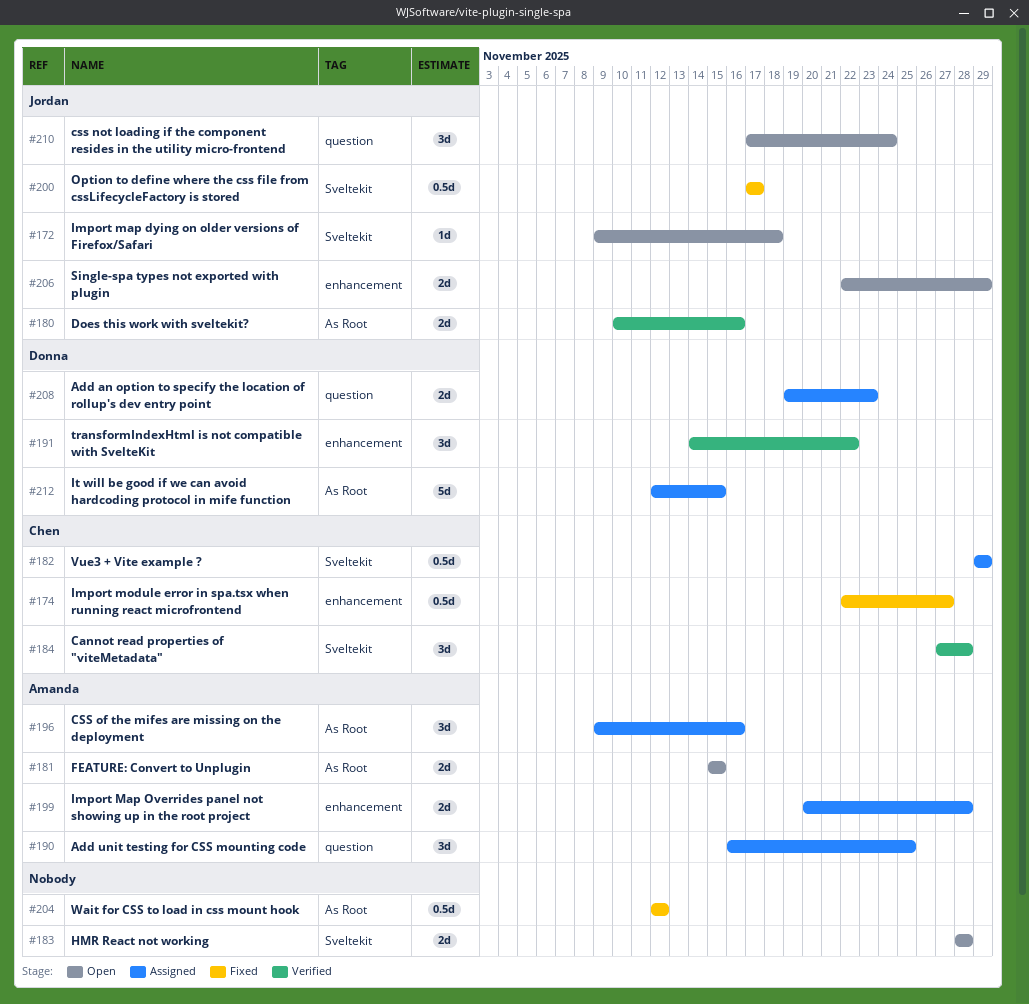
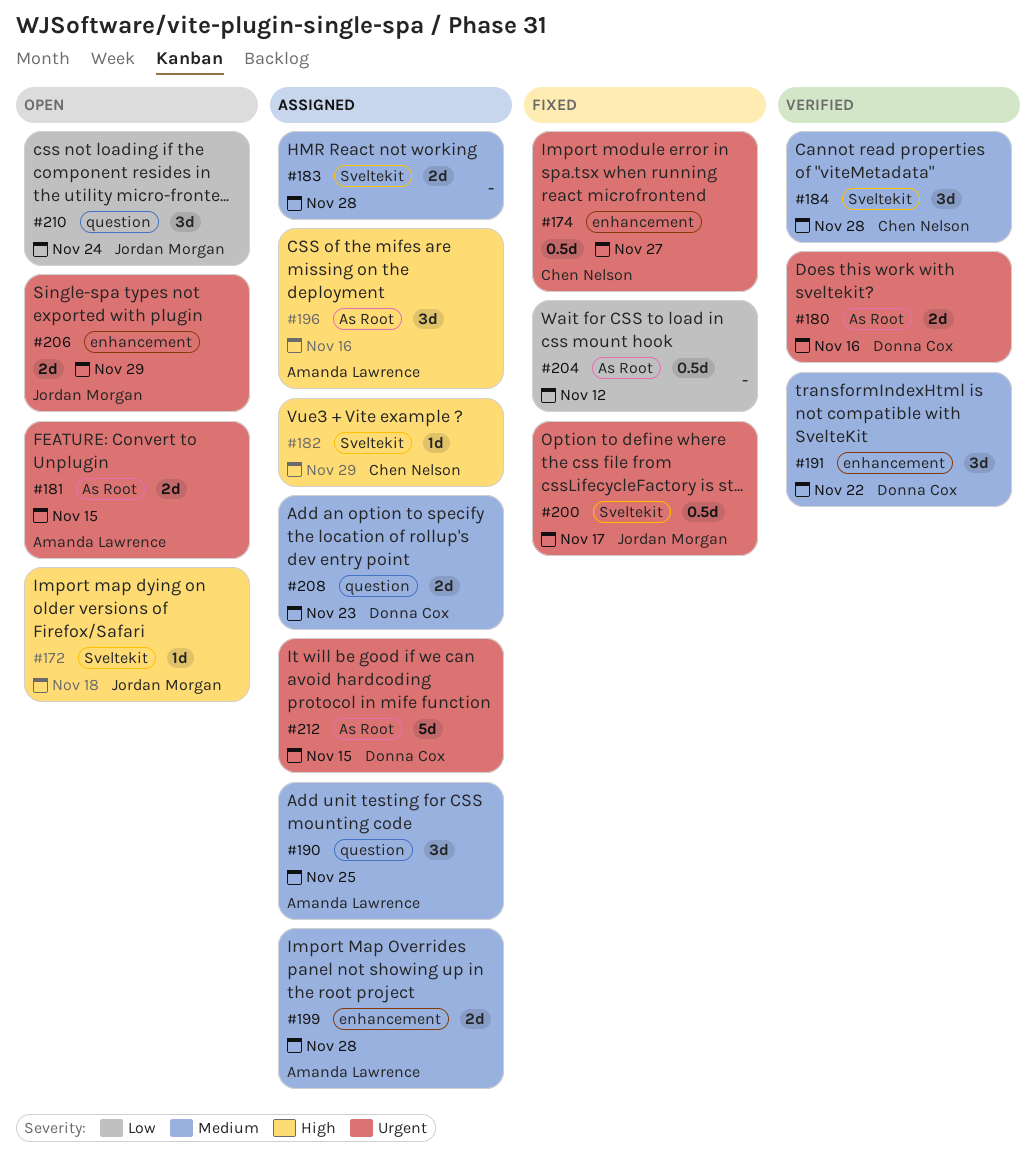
#180, owner: Jordan Morgan -> Donna Cox
#182, estimate: 0.5d -> 1d
#183, status: Open -> Assigned

